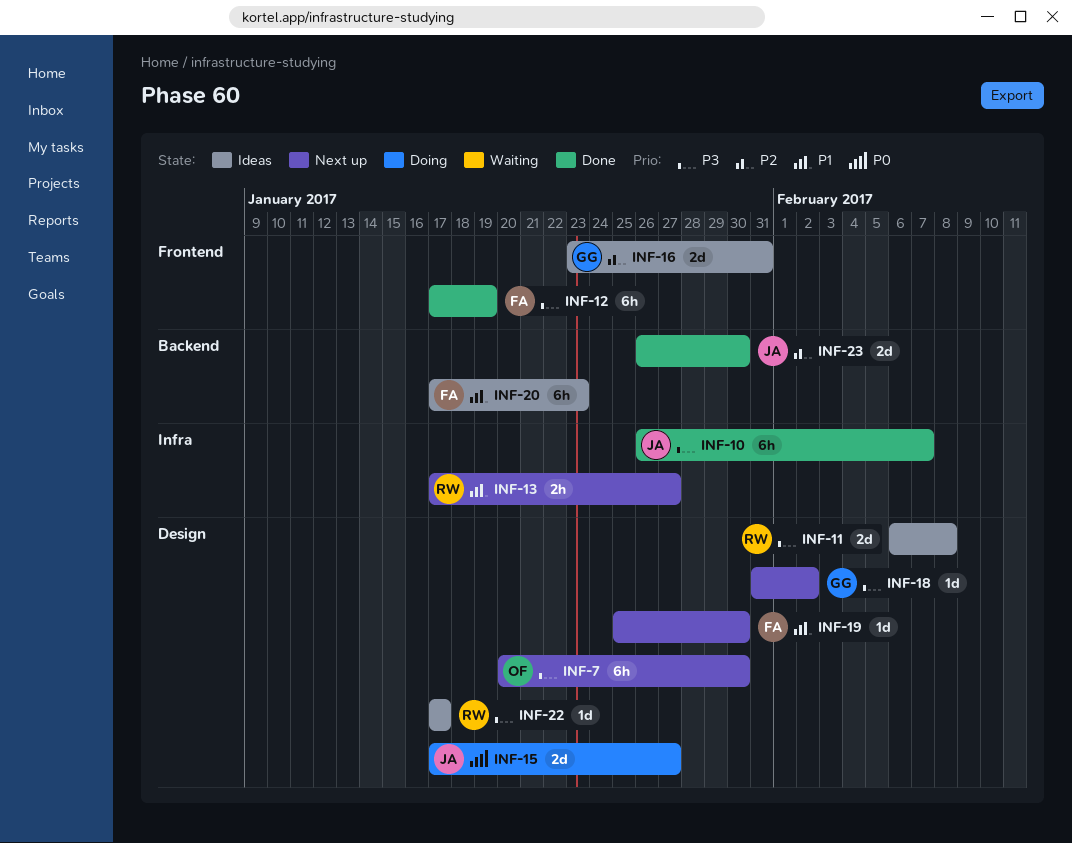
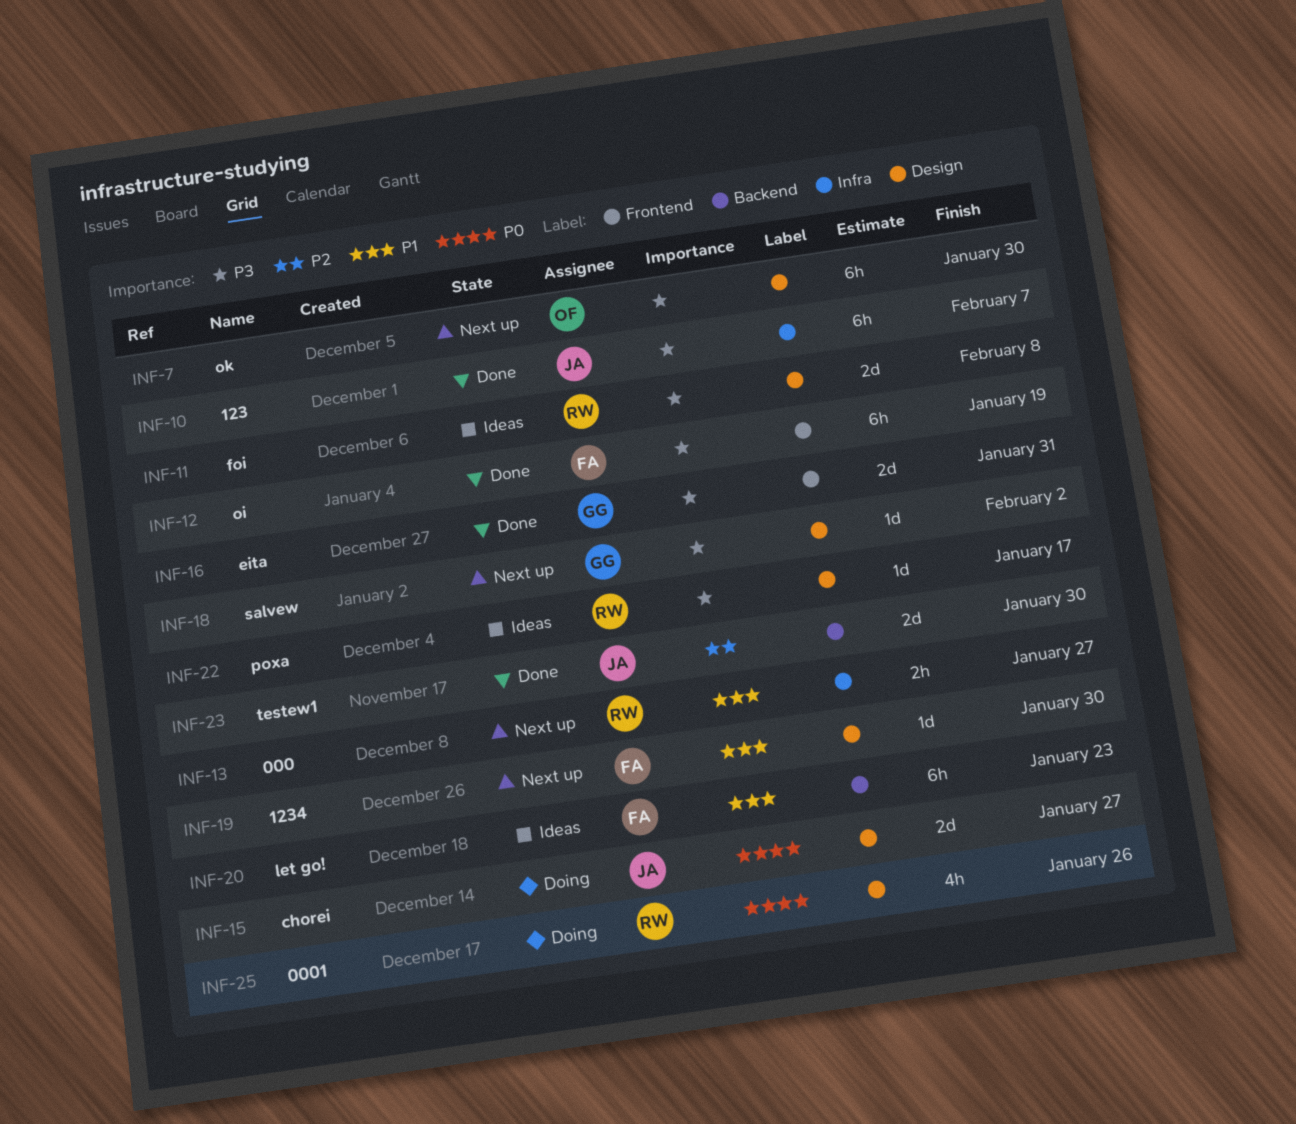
INF-16, status: Ideas -> Done
INF-16, priority: P2 -> P3
INF-25: none -> present

